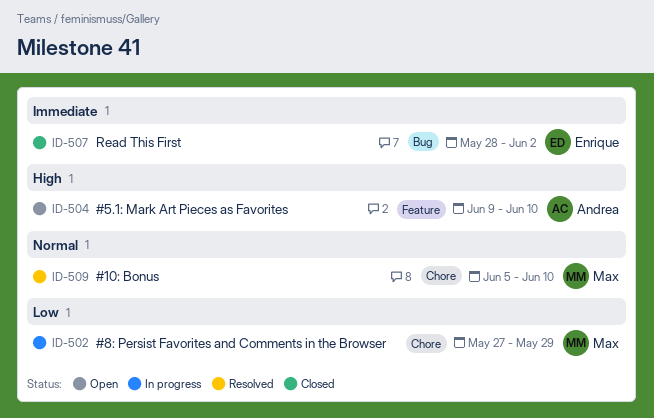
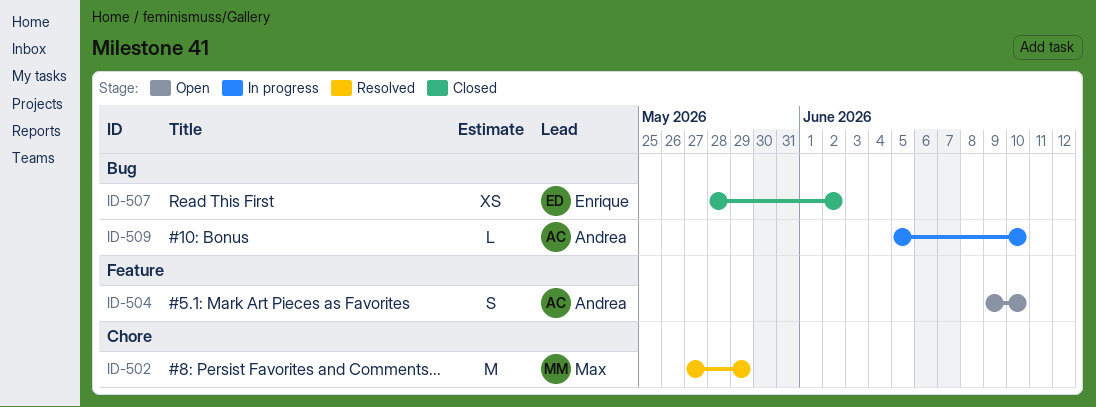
ID-502, status: In progress -> Resolved
ID-509, status: Resolved -> In progress
ID-509, owner: Max -> Andrea
ID-509, label: Chore -> Bug

